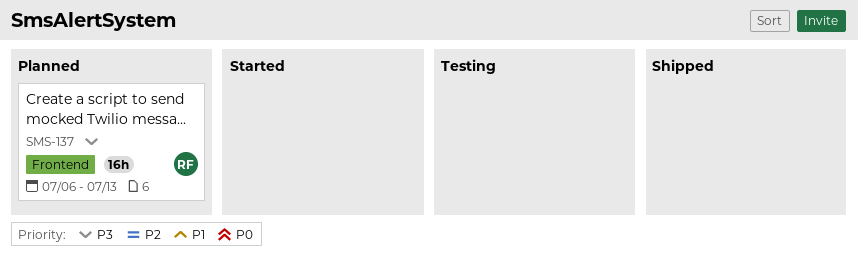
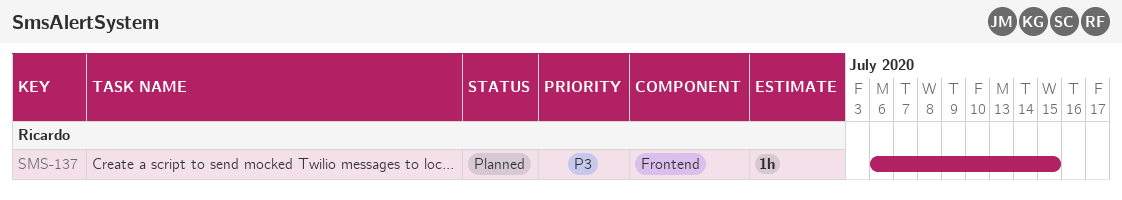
SMS-137, estimate: 16h -> 1h
SMS-137, due: Jul 13 -> Jul 15

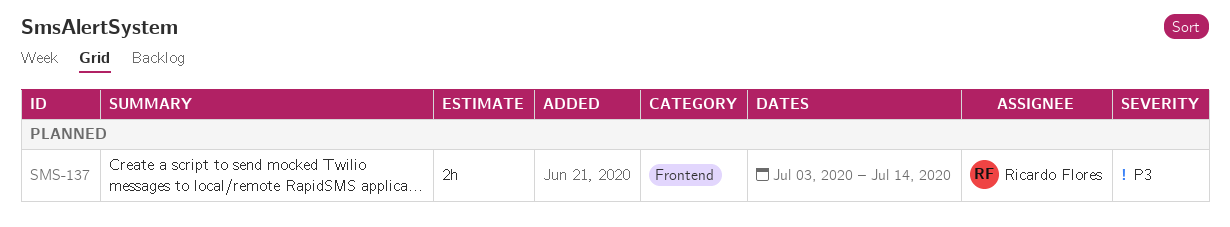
SMS-137, estimate: 1h -> 2h
SMS-137, start: Jul 6 -> Jul 3
SMS-137, due: Jul 15 -> Jul 14

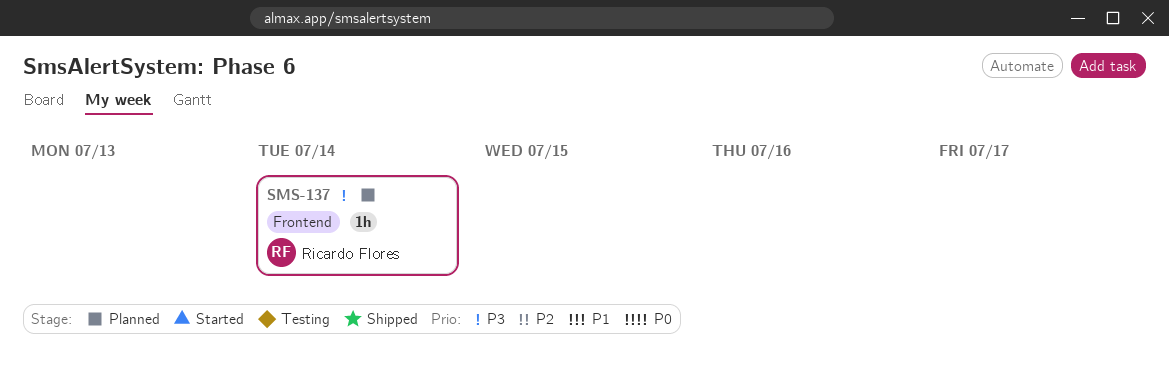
SMS-137, estimate: 2h -> 1h

